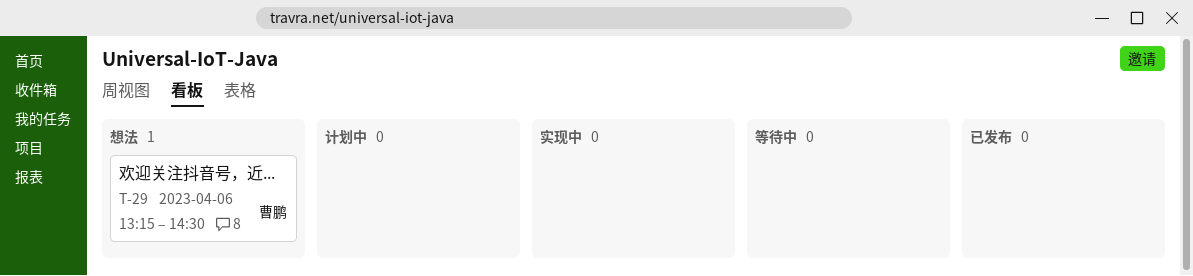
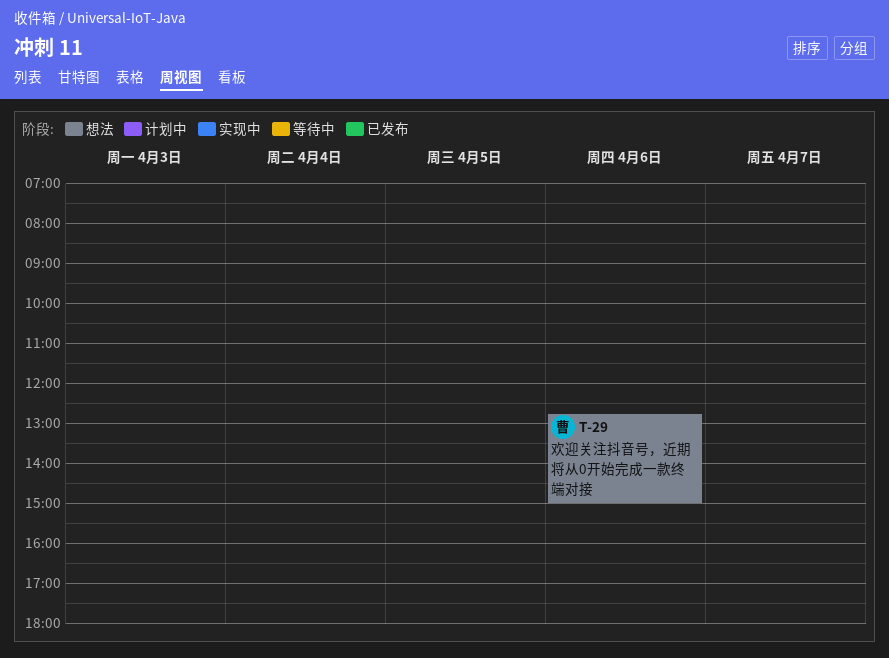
T-29, begins: 13:15 -> 12:45
T-29, ends: 14:30 -> 15:00

